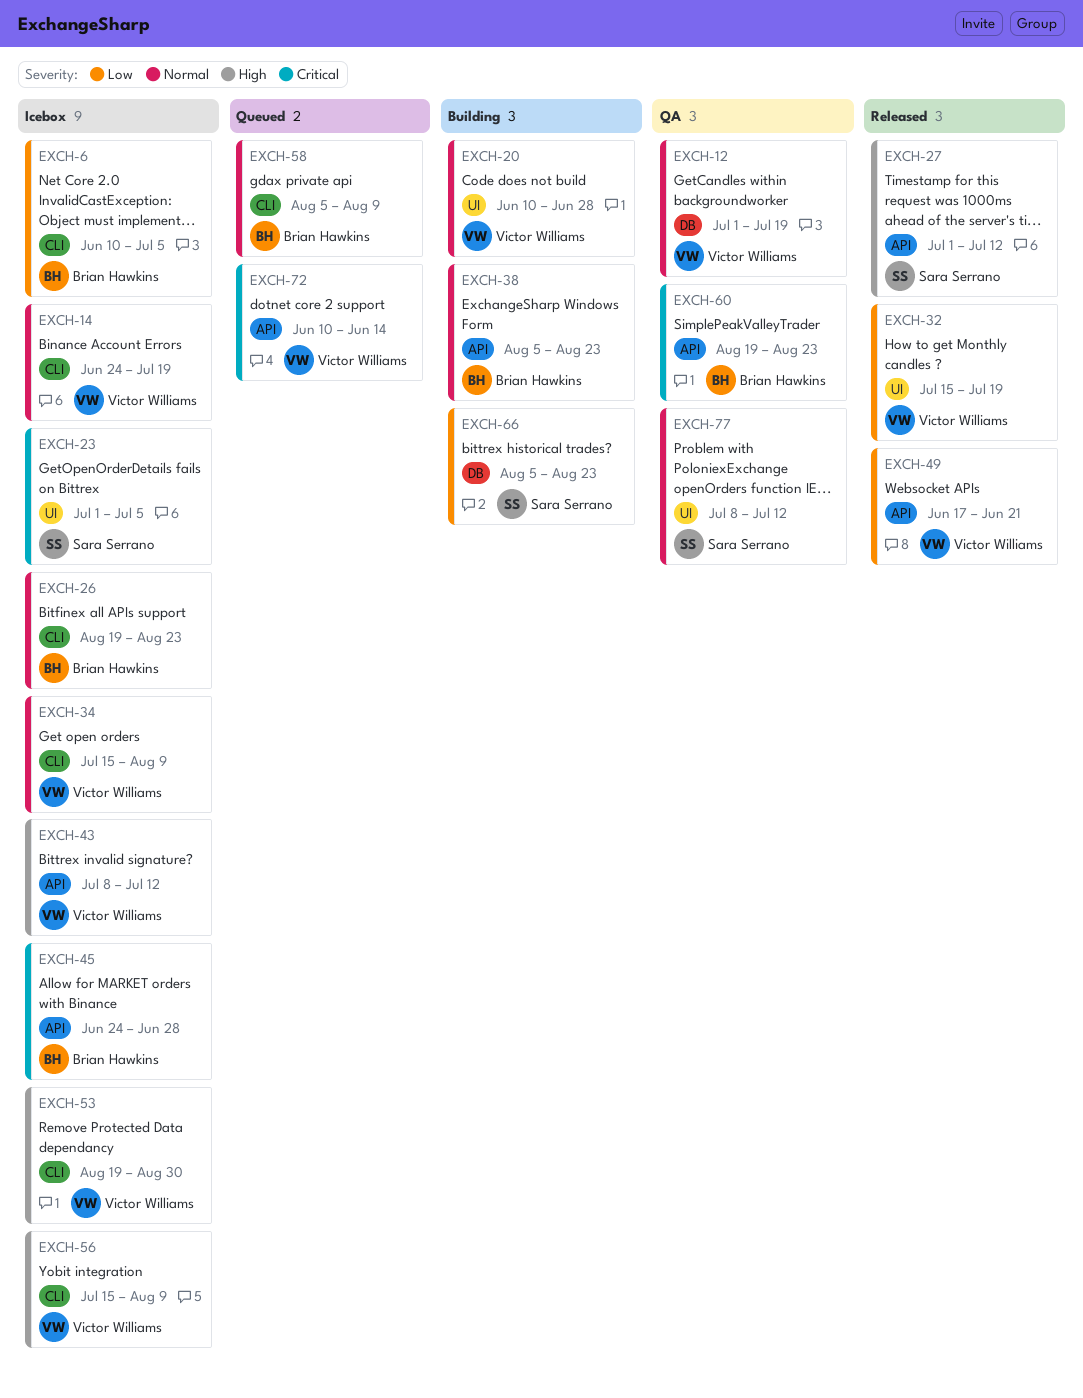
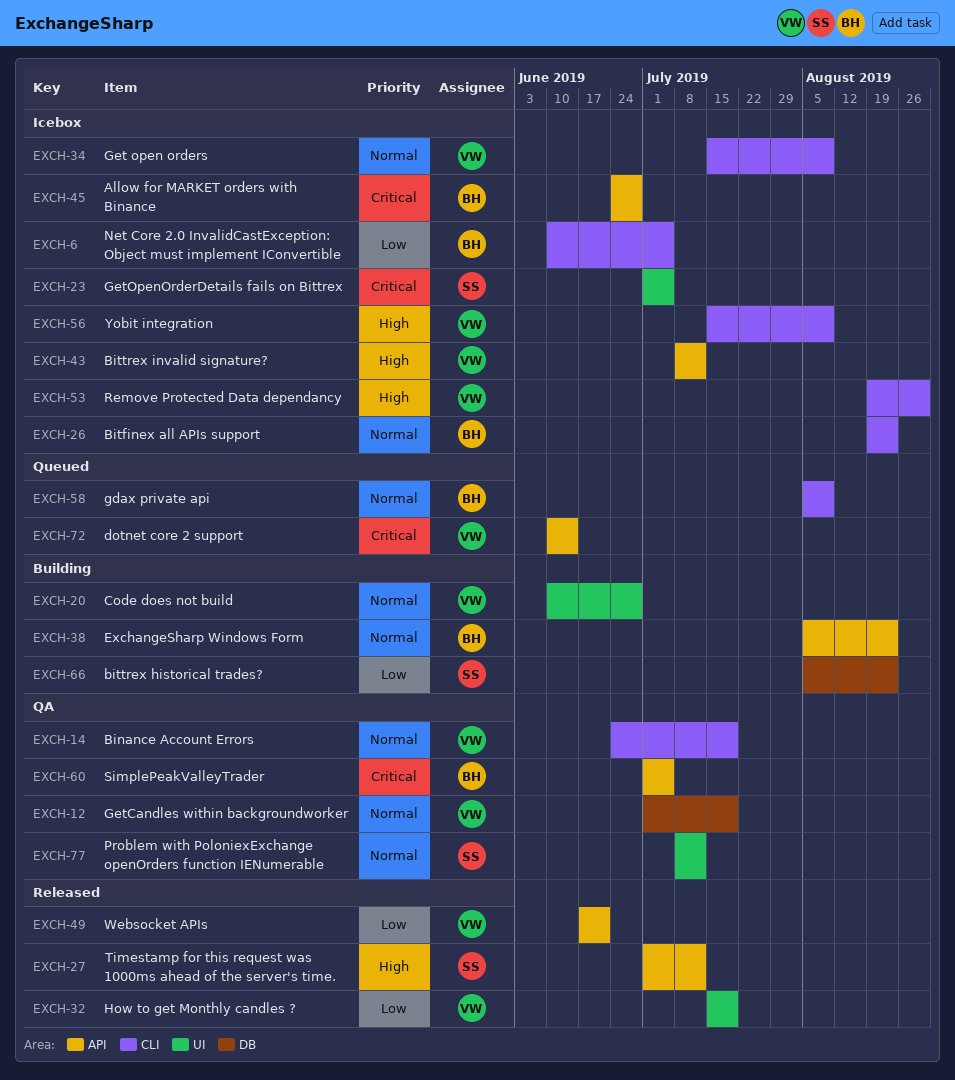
EXCH-14, status: Icebox -> QA
EXCH-60, start: Aug 19 -> Jul 1
EXCH-60, due: Aug 23 -> Jul 5

